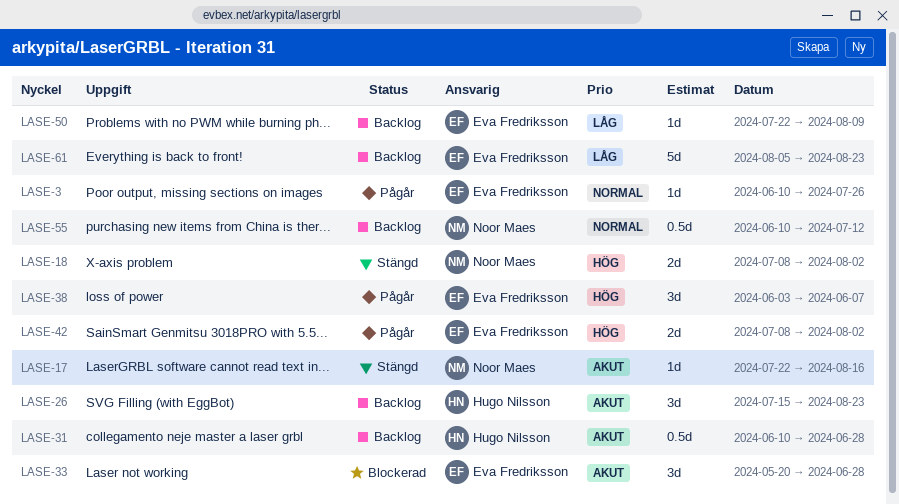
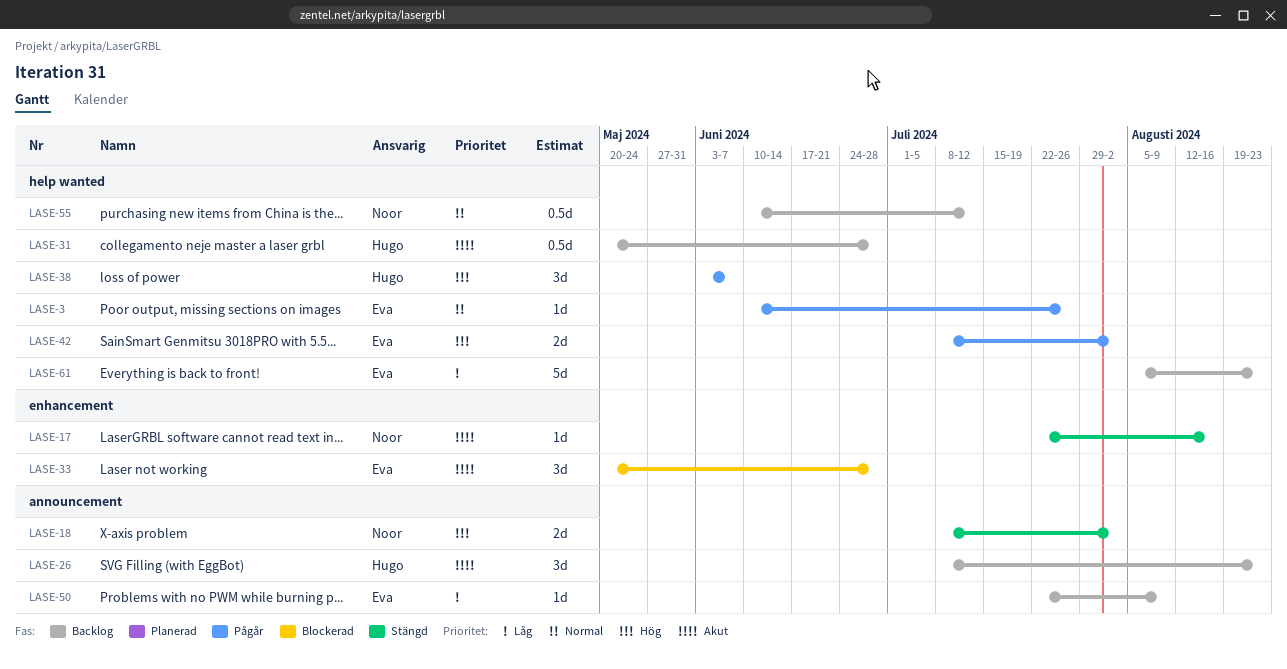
LASE-26, start: Jul 15 -> Jul 8
LASE-31, start: Jun 10 -> May 20
LASE-38, owner: Eva Fredriksson -> Hugo Nilsson

